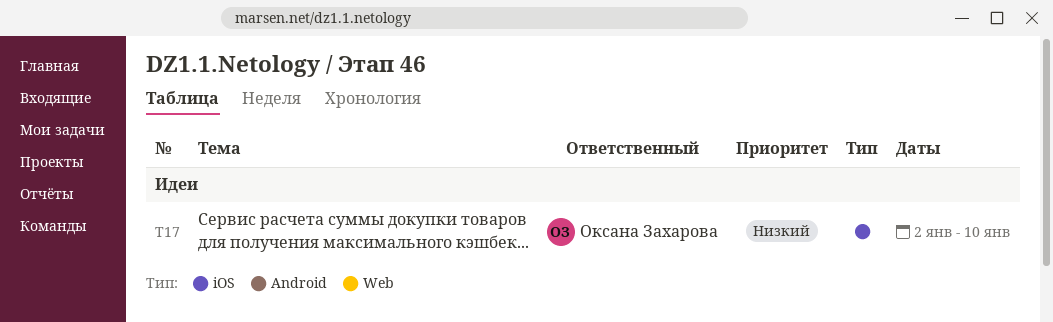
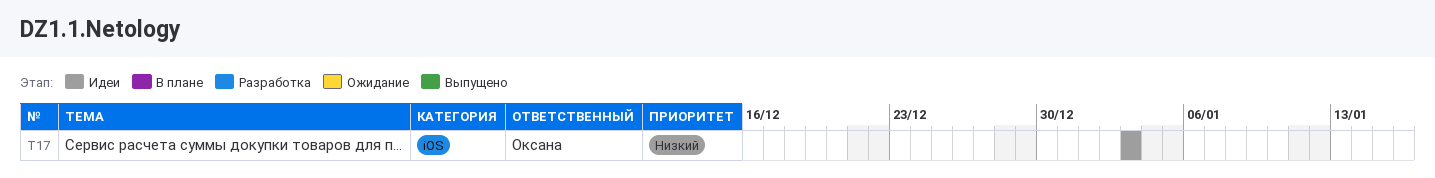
T17, start: Jan 2 -> Jan 3
T17, due: Jan 10 -> Jan 3

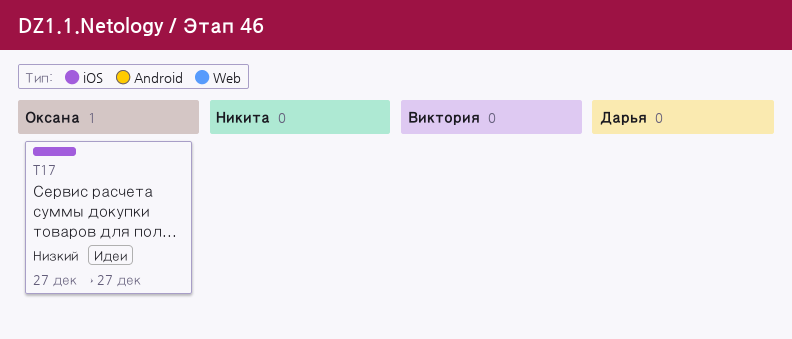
T17, start: Jan 3 -> Dec 27
T17, due: Jan 3 -> Dec 27

